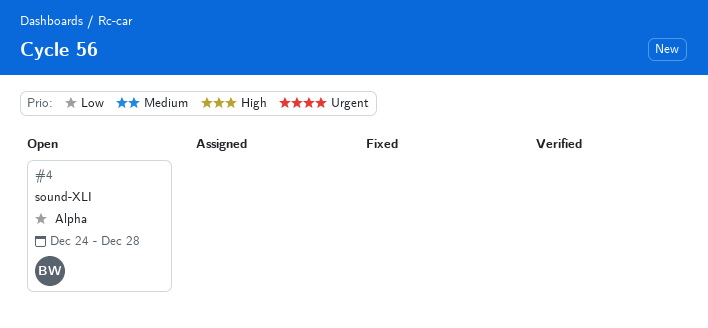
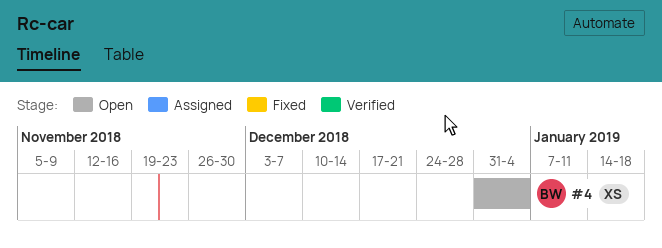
#4, start: Dec 24 -> Dec 31
#4, due: Dec 28 -> Jan 4

